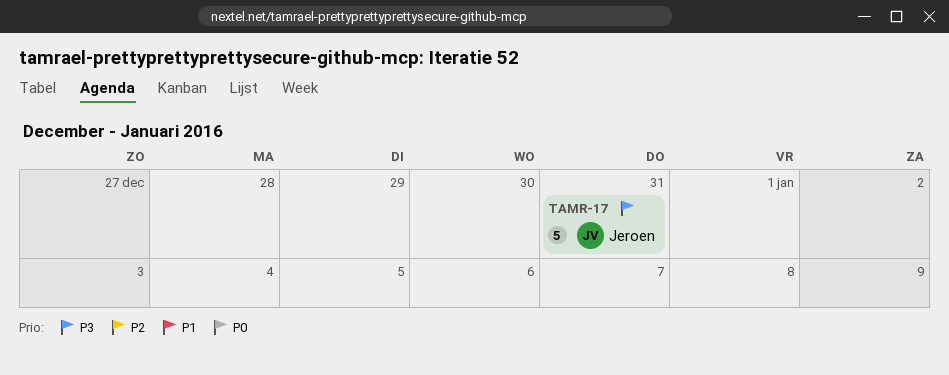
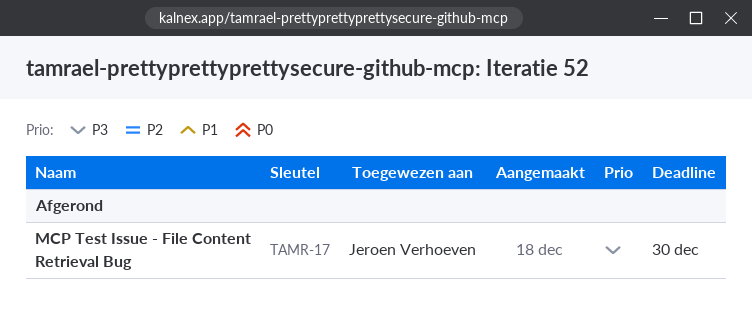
TAMR-17, due: Dec 31 -> Dec 30

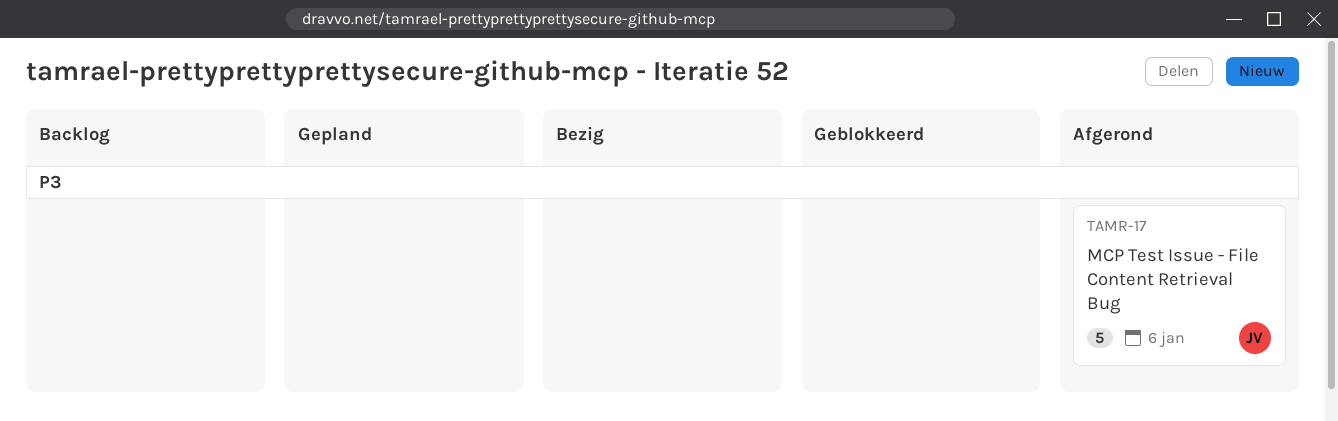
TAMR-17, due: Dec 30 -> Jan 6

